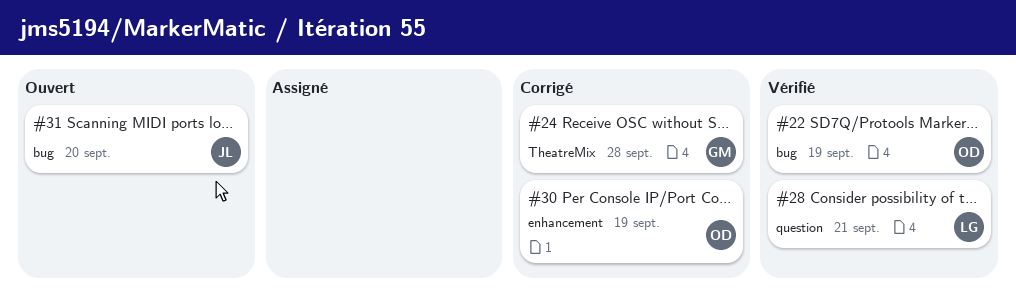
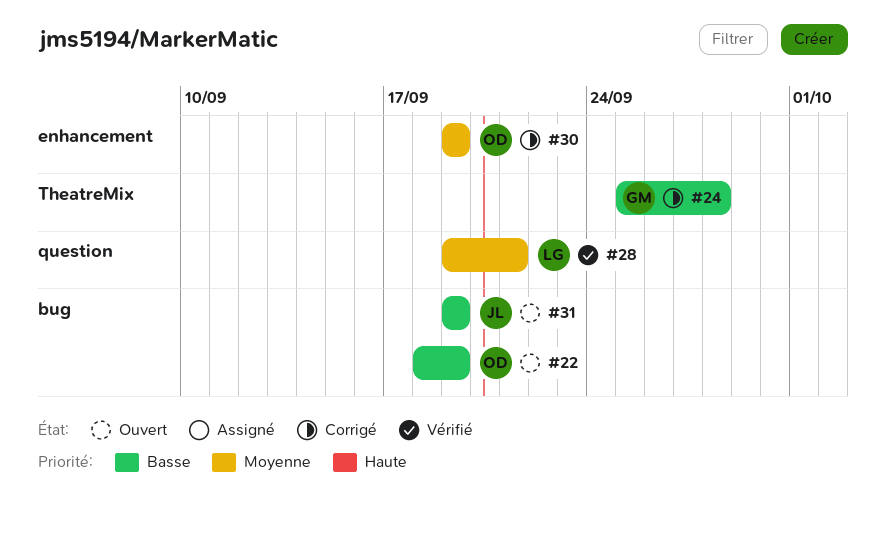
#22, status: Vérifié -> Ouvert
#31, due: Sep 20 -> Sep 19

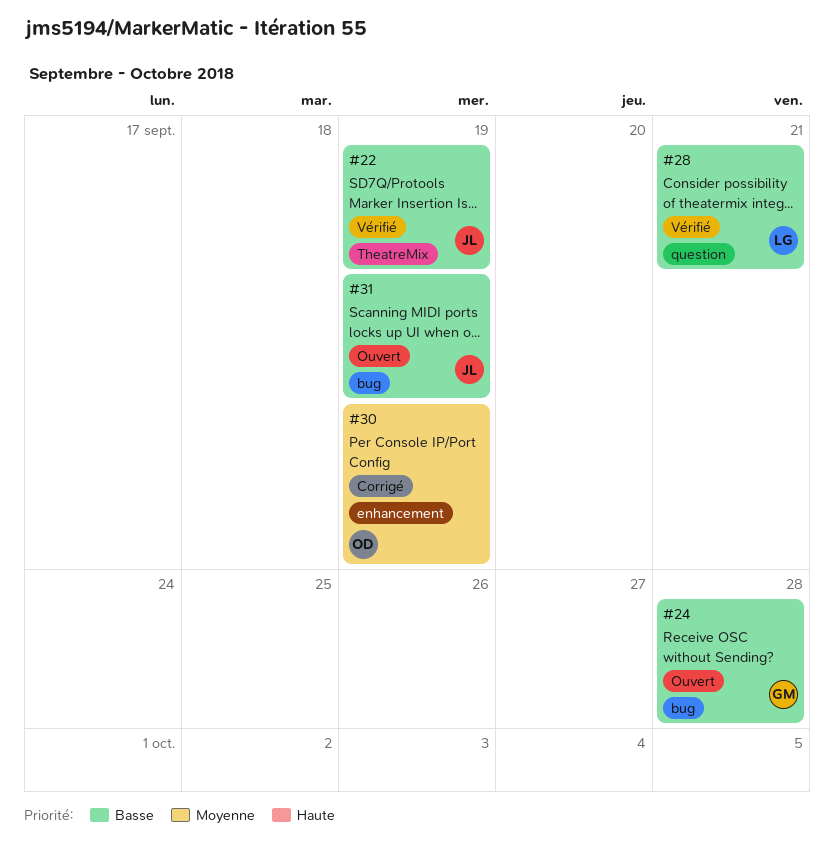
#22, status: Ouvert -> Vérifié
#22, owner: OD -> JL
#22, label: bug -> TheatreMix
#24, status: Corrigé -> Ouvert
#24, label: TheatreMix -> bug
#28, priority: Moyenne -> Basse

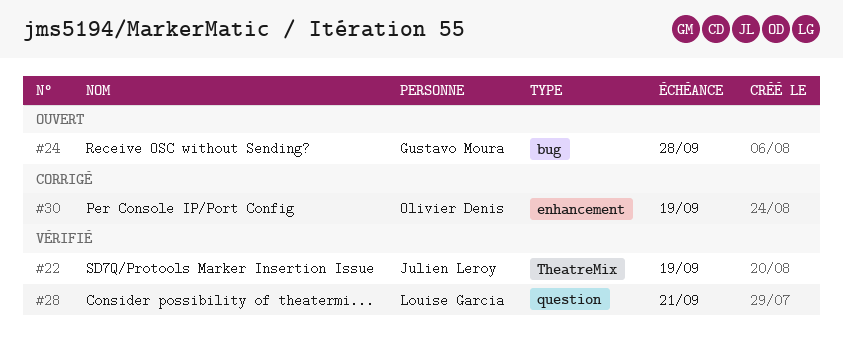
#31: present -> none

